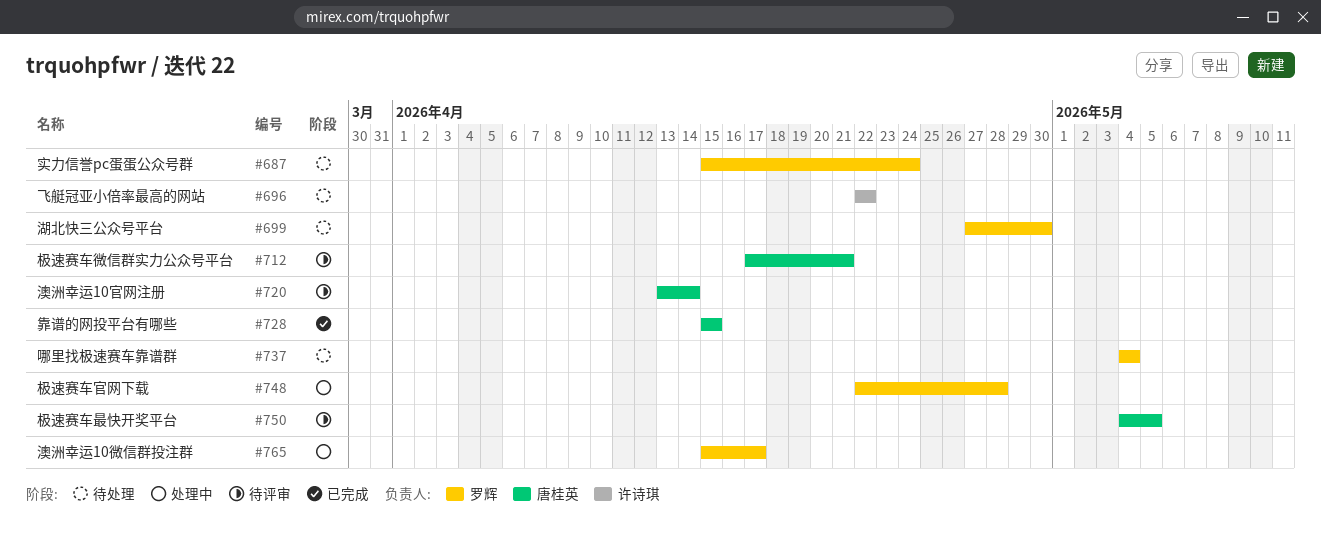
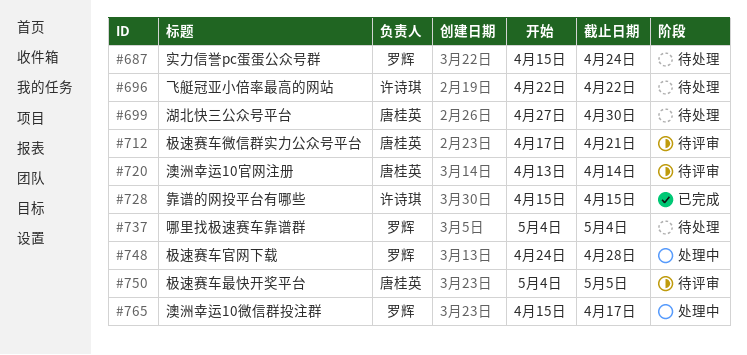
#699, owner: 罗辉 -> 唐桂英
#728, owner: 唐桂英 -> 许诗琪
#748, start: Apr 22 -> Apr 24

